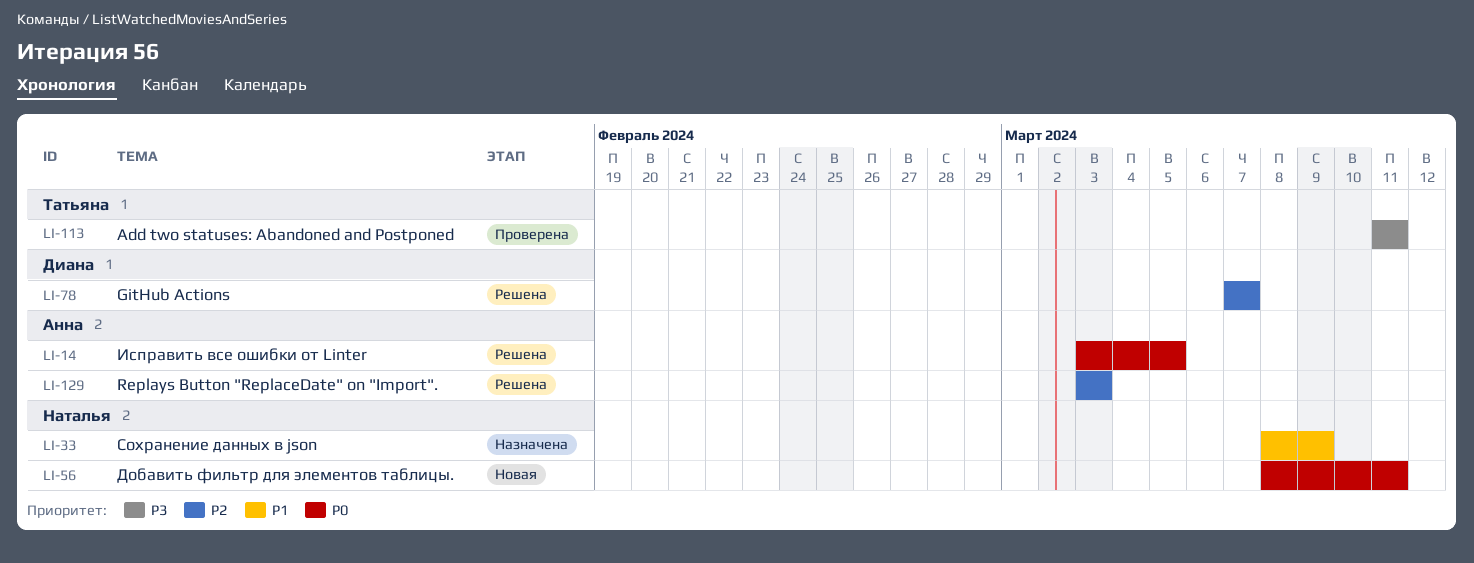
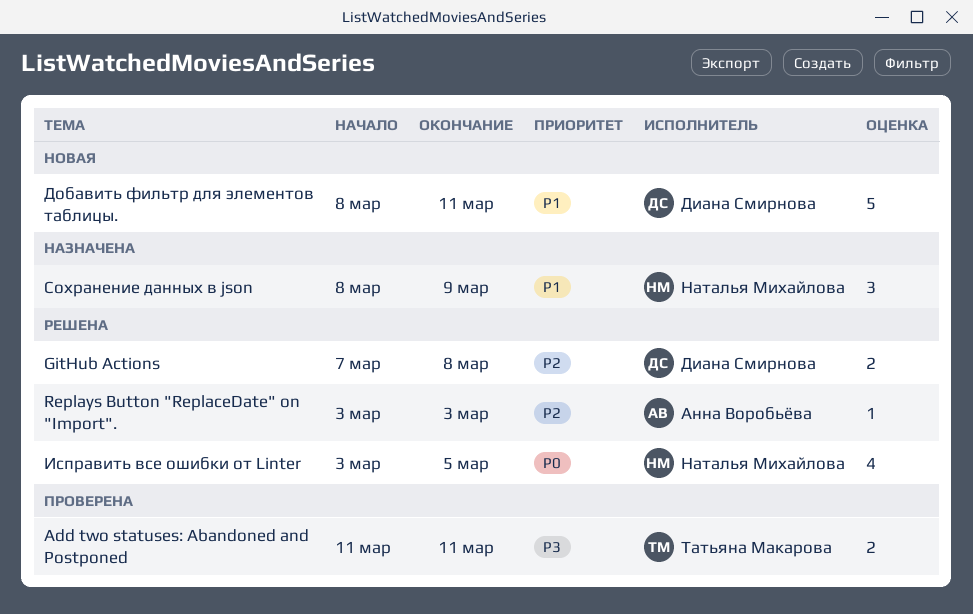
GitHub Actions, due: Mar 7 -> Mar 8
Добавить фильтр для элементов таблицы., owner: Наталья Михайлова -> Диана Смирнова
Добавить фильтр для элементов таблицы., priority: P0 -> P1
Исправить все ошибки от Linter, owner: Анна Воробьёва -> Наталья Михайлова

